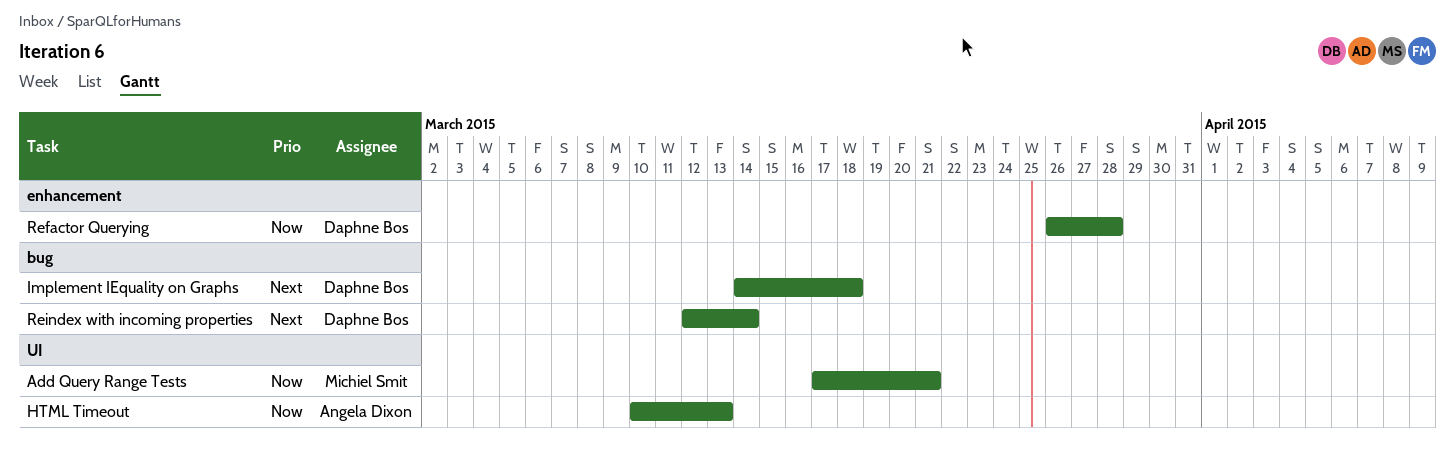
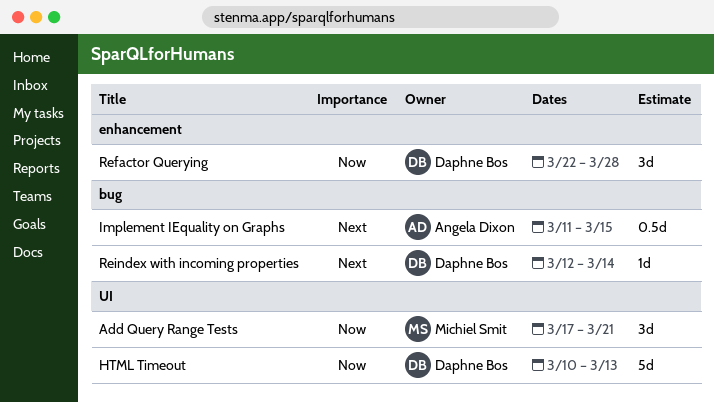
HTML Timeout, owner: Angela Dixon -> Daphne Bos
Implement IEquality on Graphs, owner: Daphne Bos -> Angela Dixon
Implement IEquality on Graphs, start: Mar 14 -> Mar 11
Implement IEquality on Graphs, due: Mar 18 -> Mar 15
Refactor Querying, start: Mar 26 -> Mar 22

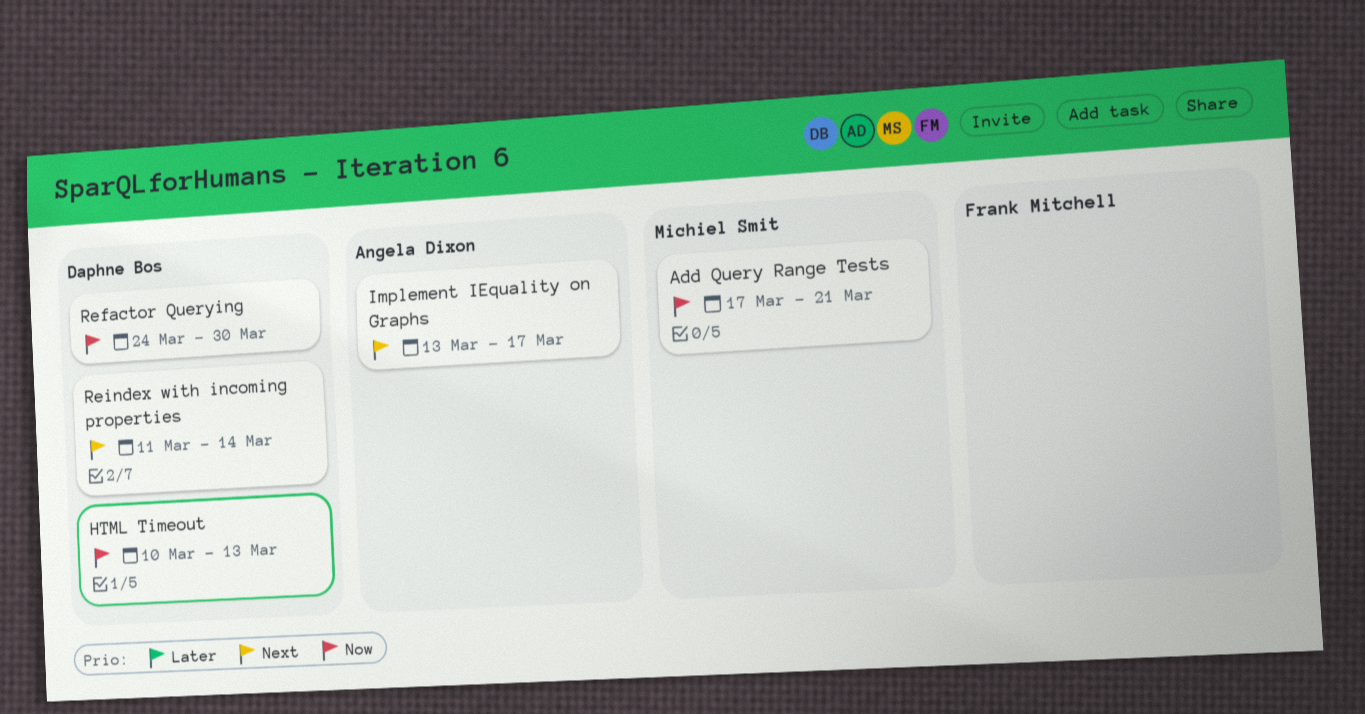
Implement IEquality on Graphs, start: Mar 11 -> Mar 13
Implement IEquality on Graphs, due: Mar 15 -> Mar 17
Refactor Querying, start: Mar 22 -> Mar 24
Refactor Querying, due: Mar 28 -> Mar 30
Reindex with incoming properties, start: Mar 12 -> Mar 11

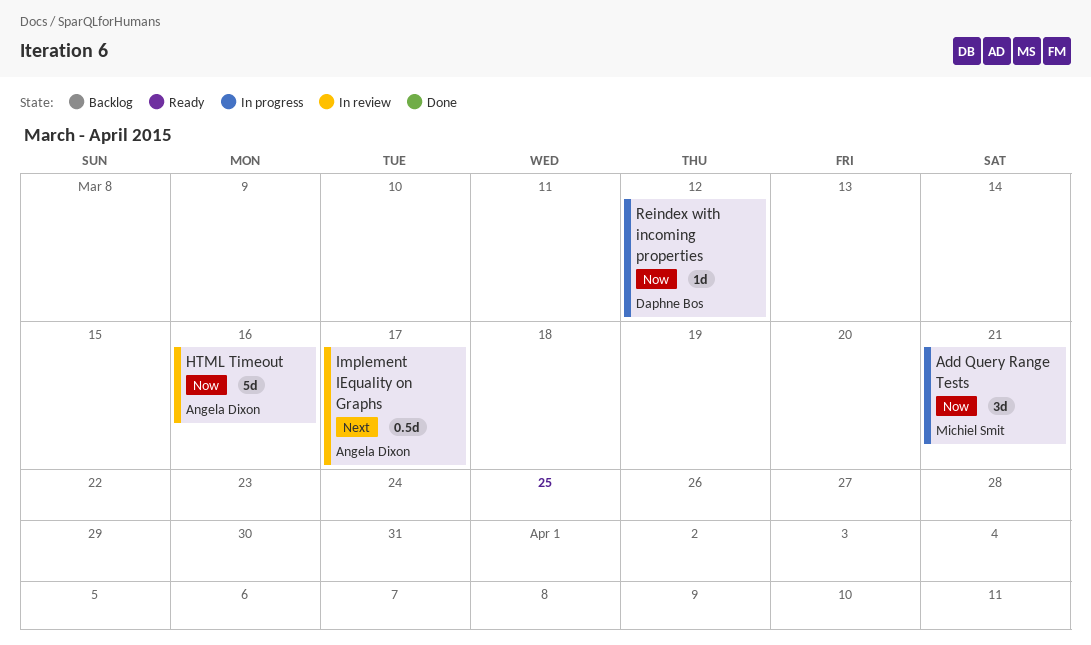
HTML Timeout, owner: Daphne Bos -> Angela Dixon
HTML Timeout, due: Mar 13 -> Mar 16
Refactor Querying: present -> none
Reindex with incoming properties, priority: Next -> Now
Reindex with incoming properties, due: Mar 14 -> Mar 12

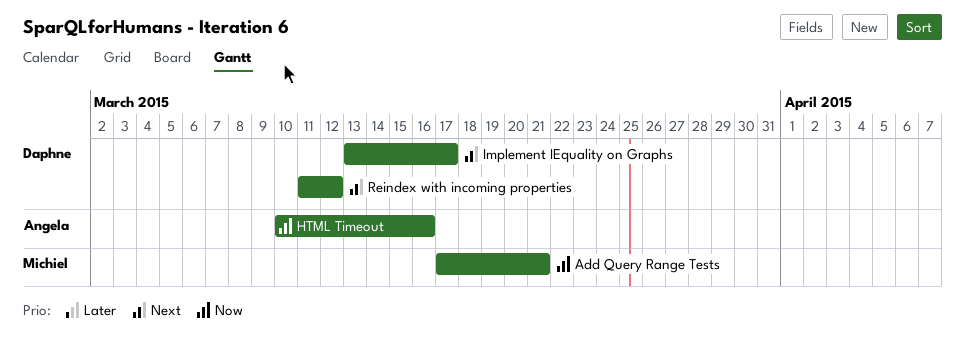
Implement IEquality on Graphs, owner: Angela Dixon -> Daphne Bos
Reindex with incoming properties, priority: Now -> Next

